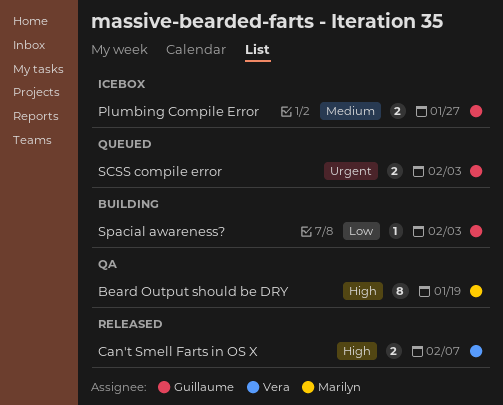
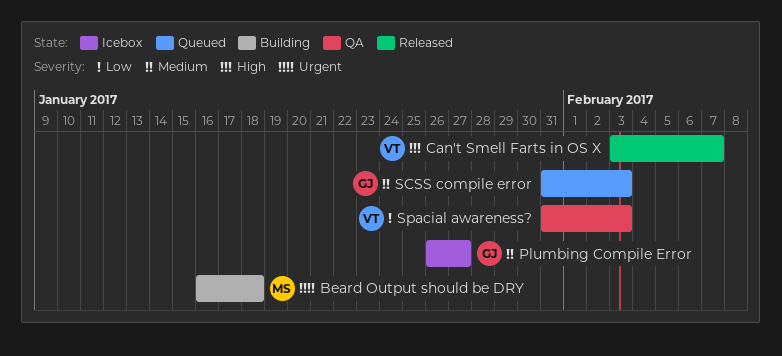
Beard Output should be DRY, status: QA -> Building
Beard Output should be DRY, priority: High -> Urgent
Beard Output should be DRY, due: Jan 19 -> Jan 18
SCSS compile error, priority: Urgent -> Medium
Spacial awareness?, status: Building -> QA
Spacial awareness?, owner: Guillaume -> Vera

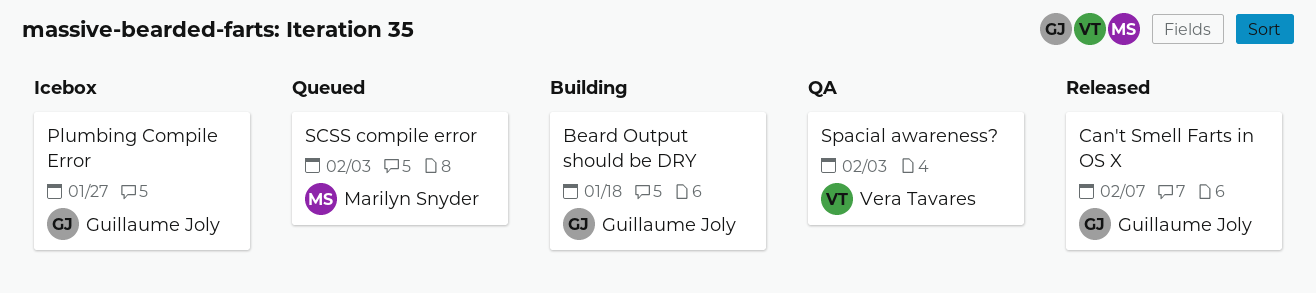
Beard Output should be DRY, owner: Marilyn Snyder -> Guillaume Joly
Can't Smell Farts in OS X, owner: Vera Tavares -> Guillaume Joly
SCSS compile error, owner: Guillaume Joly -> Marilyn Snyder

